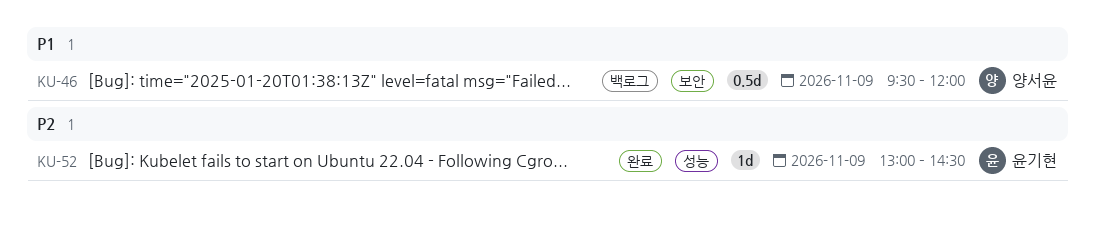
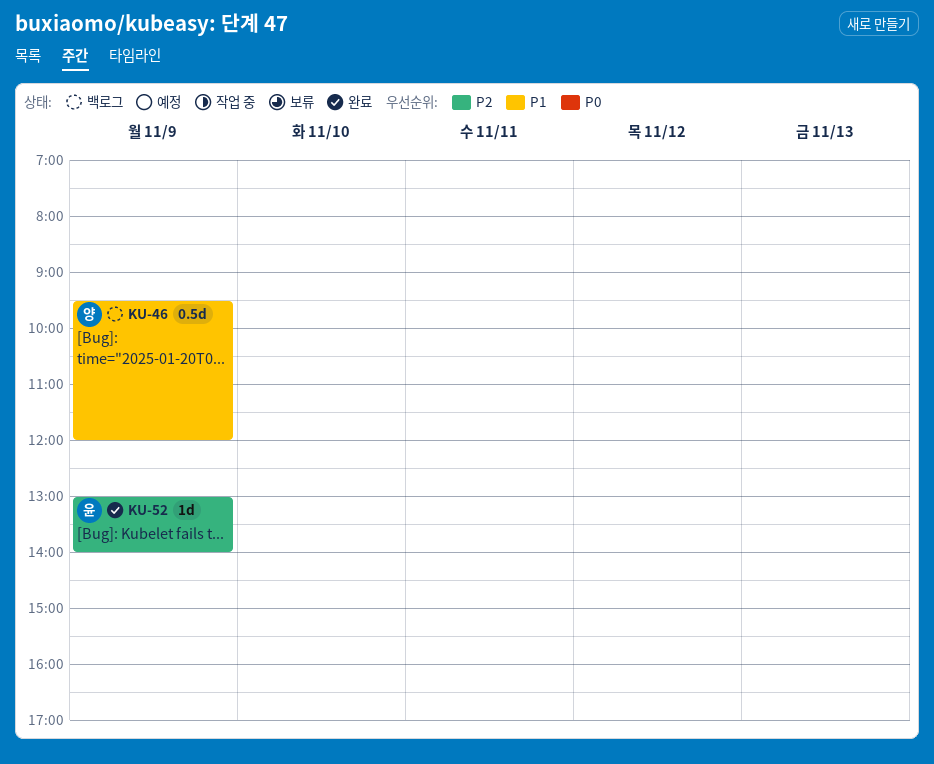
KU-52, ends: 14:30 -> 14:00

